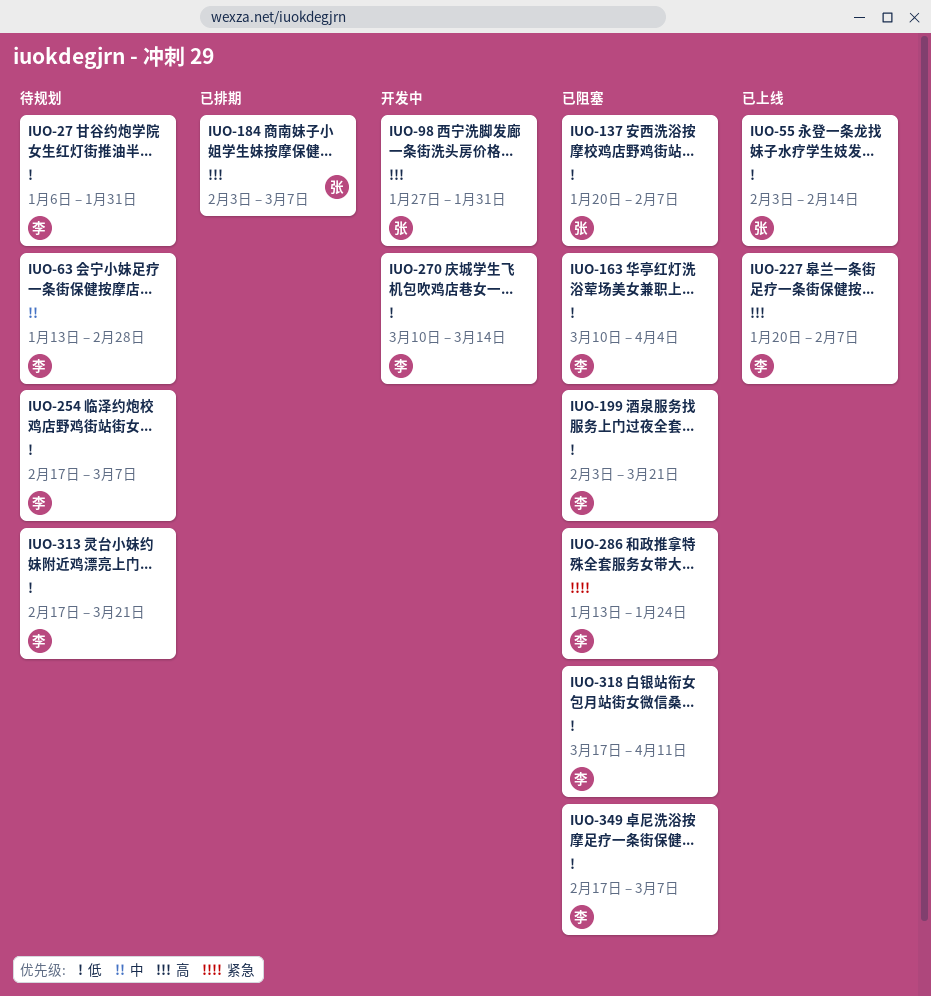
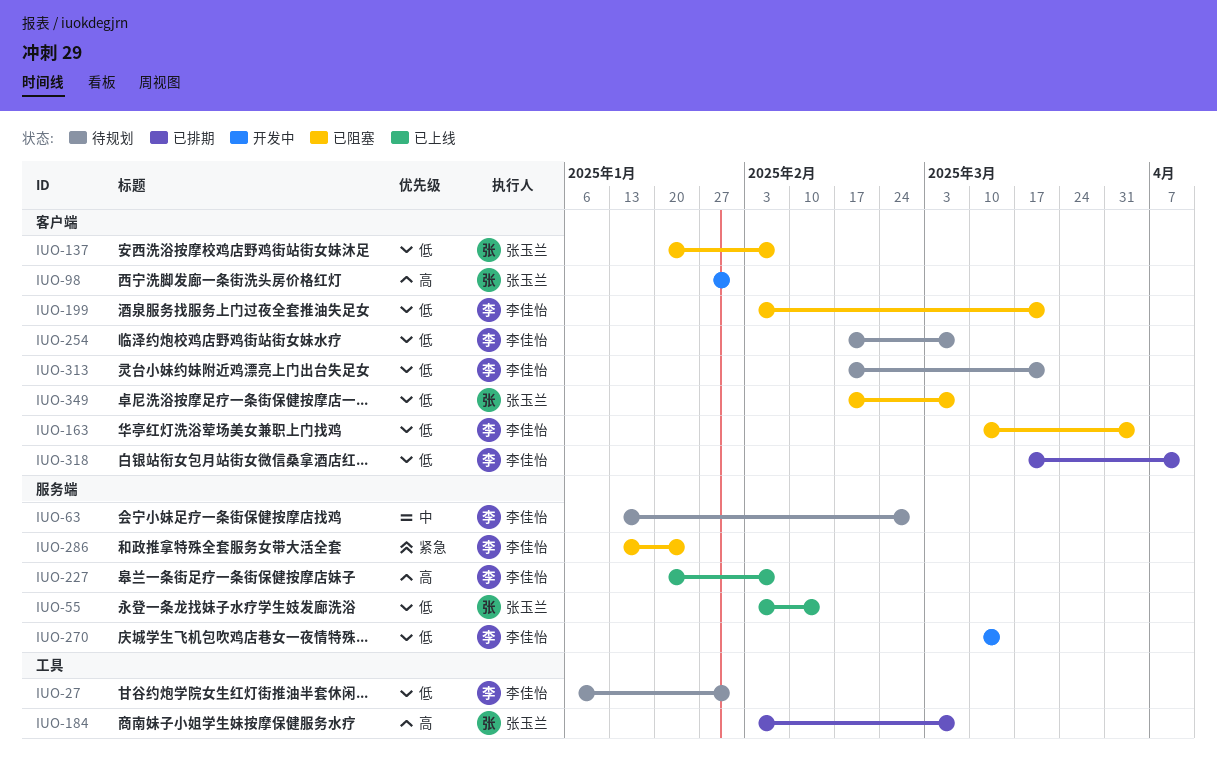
IUO-318, status: 已阻塞 -> 已排期
IUO-349, owner: 李佳怡 -> 张玉兰

